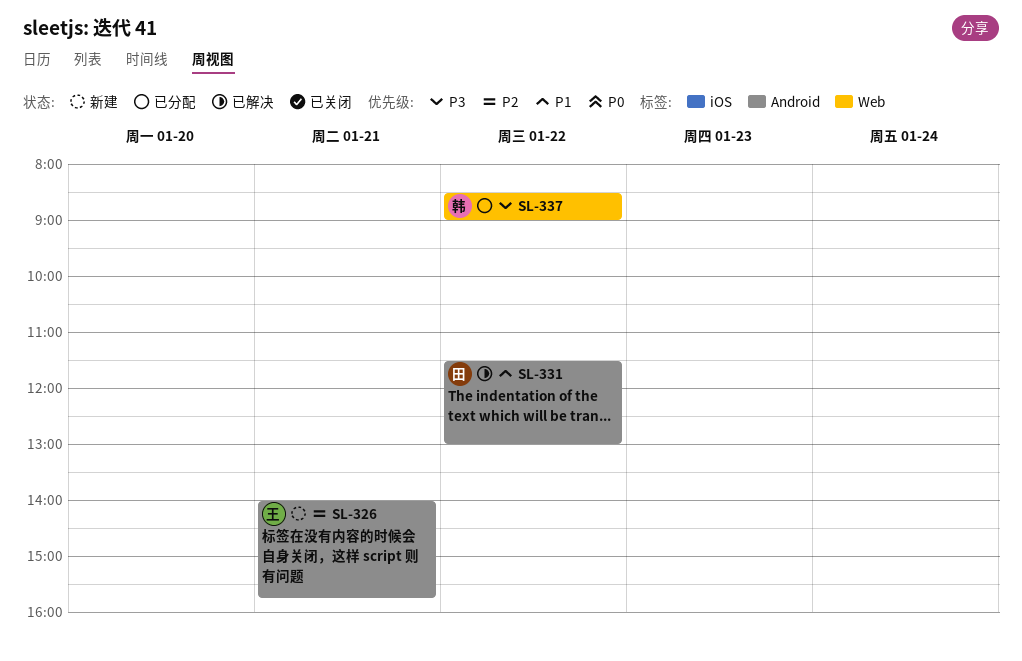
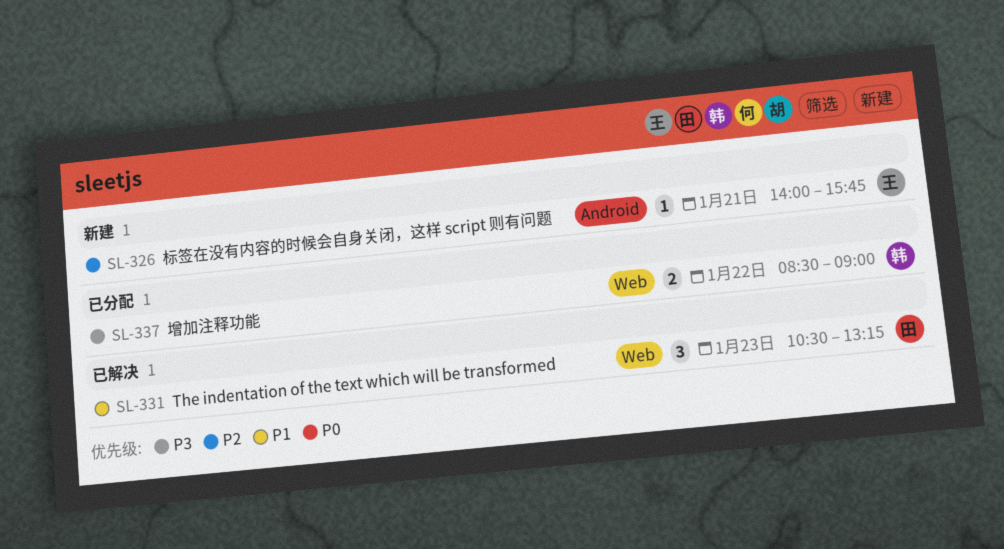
SL-331, label: Android -> Web
SL-331, day: Jan 22 -> Jan 23
SL-331, begins: 11:30 -> 10:30
SL-331, ends: 13:00 -> 13:15

